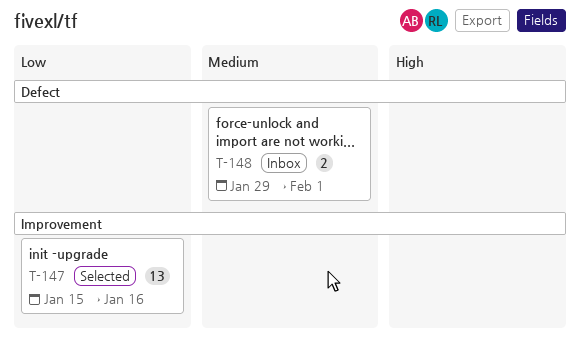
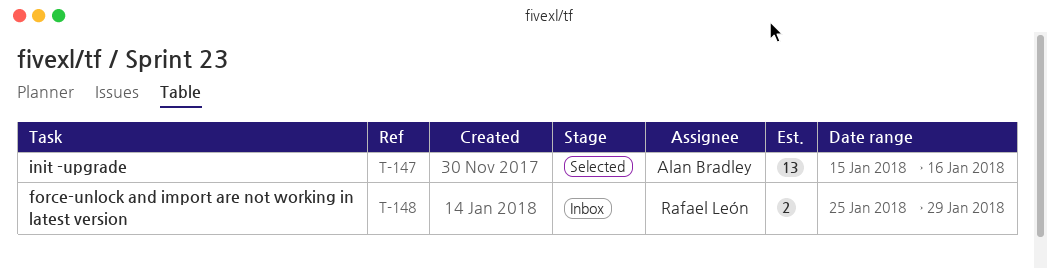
T-148, start: Jan 29 -> Jan 25
T-148, due: Feb 1 -> Jan 29

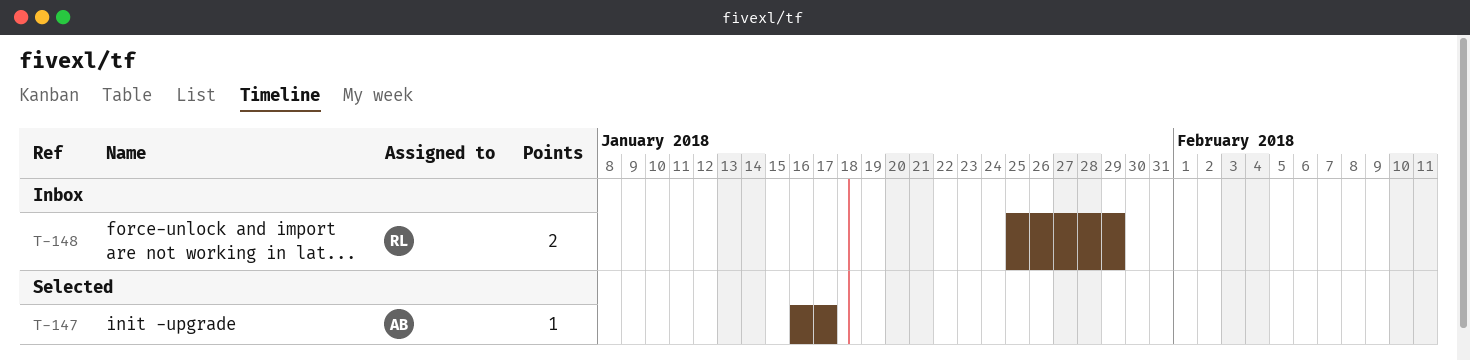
T-147, estimate: 13 -> 1
T-147, start: Jan 15 -> Jan 16
T-147, due: Jan 16 -> Jan 17

